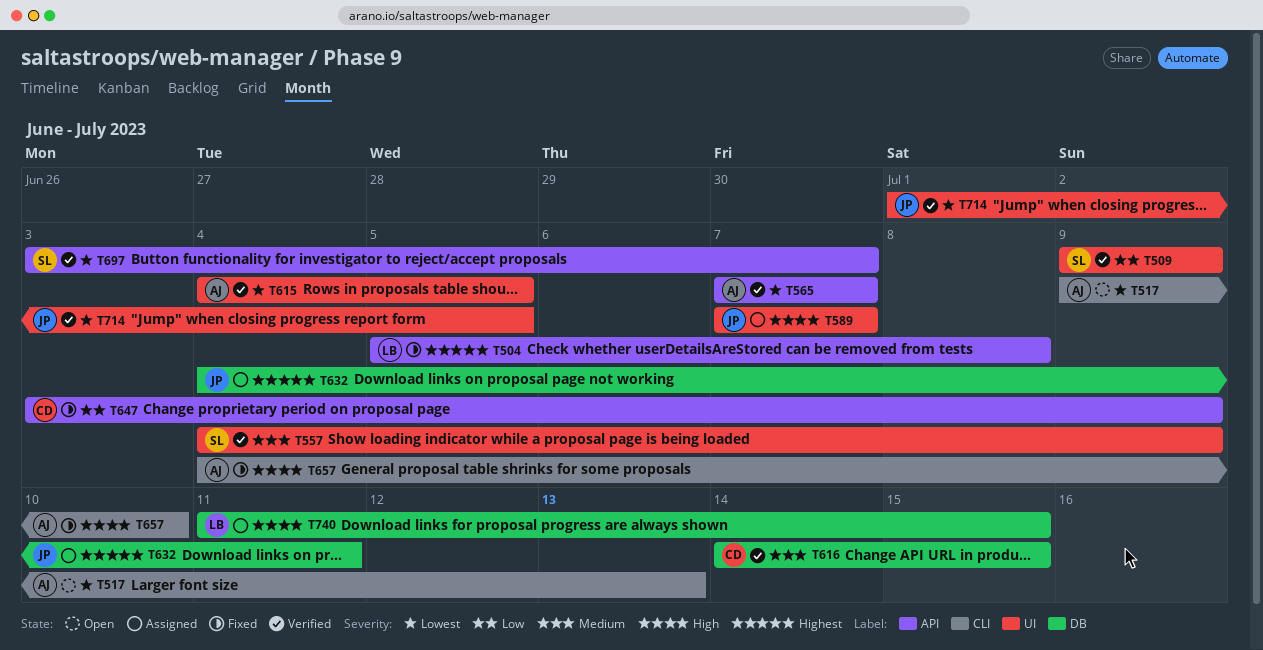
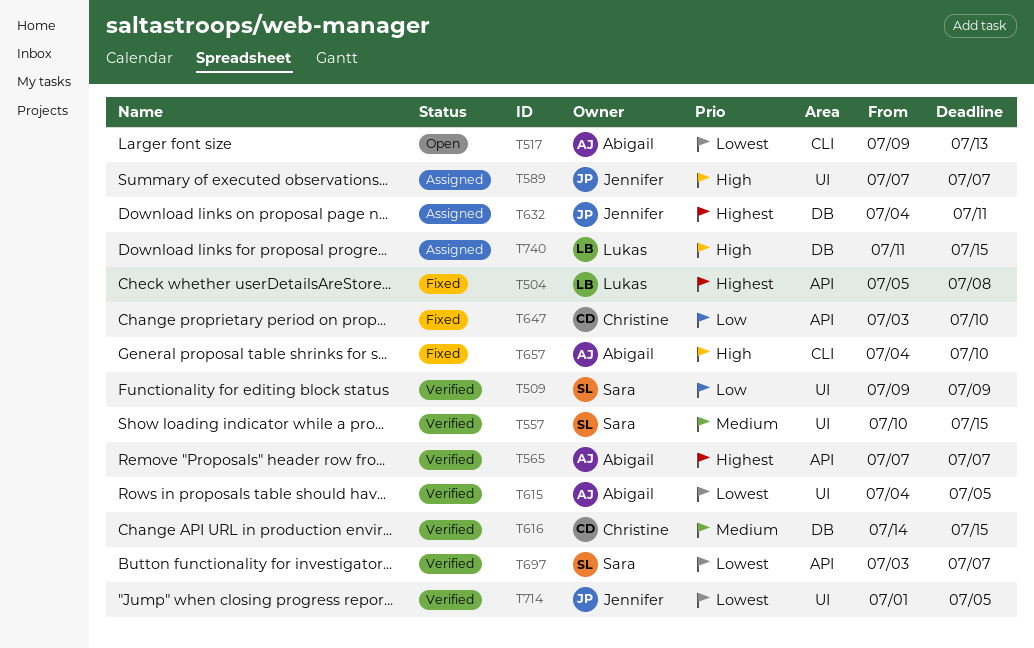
T557, start: Jul 4 -> Jul 10
T557, due: Jul 9 -> Jul 15
T565, priority: Lowest -> Highest
T647, due: Jul 9 -> Jul 10

